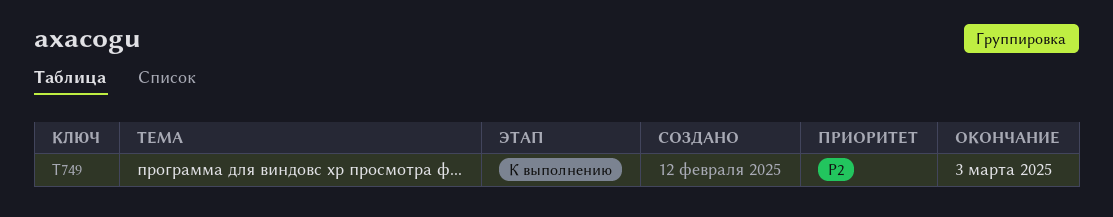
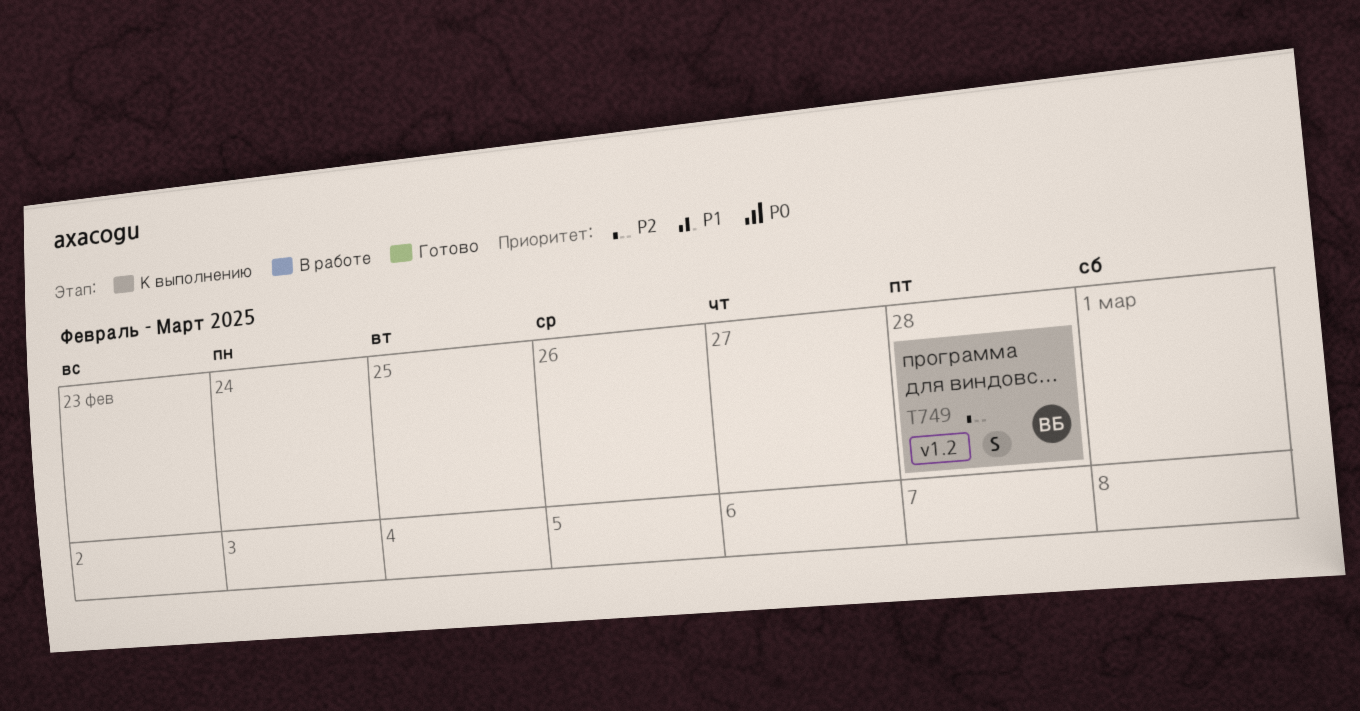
T749, due: Mar 3 -> Feb 28

